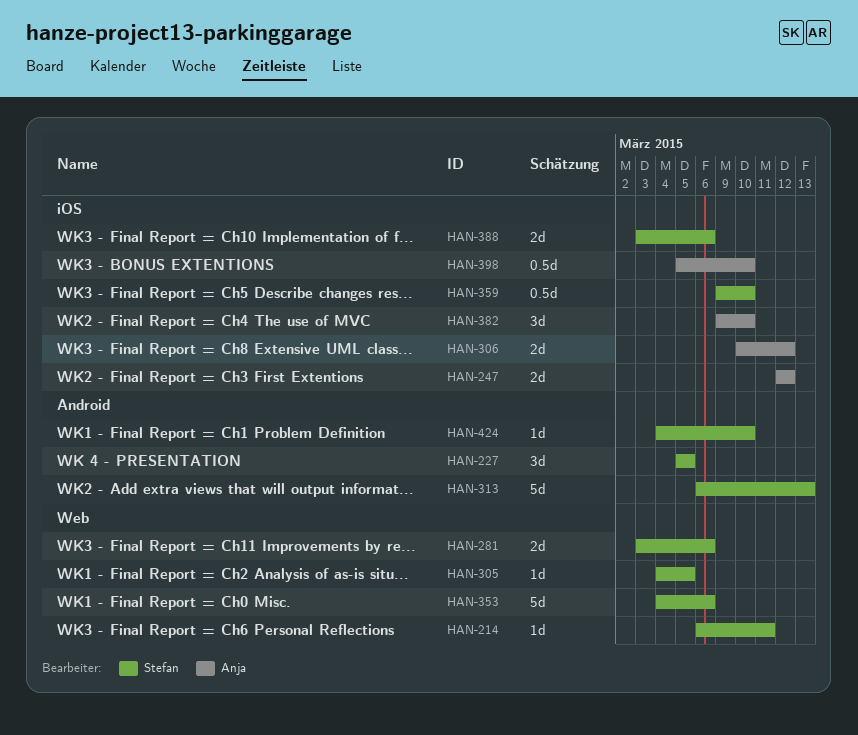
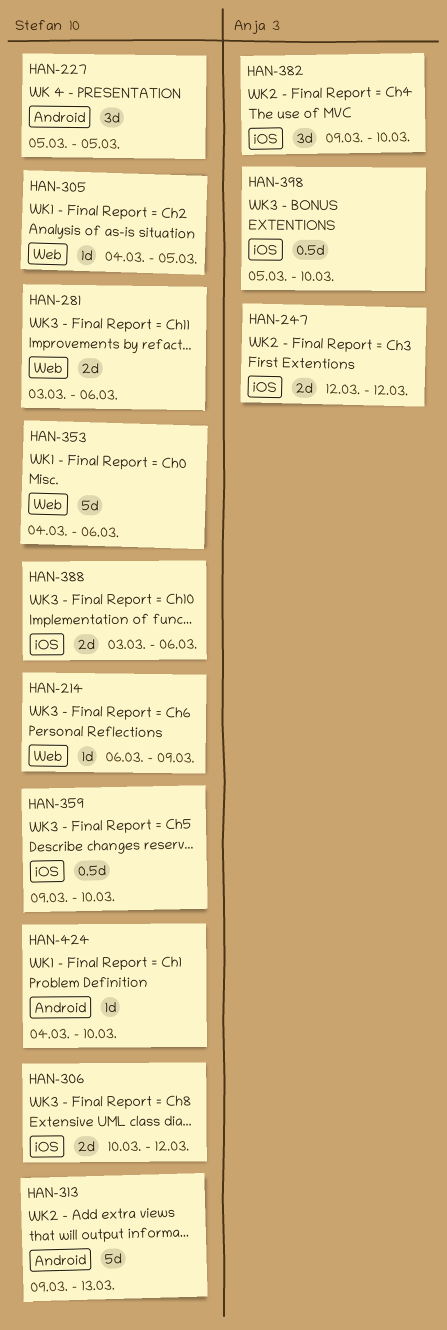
HAN-214, due: Mar 11 -> Mar 9
HAN-306, owner: Anja -> Stefan
HAN-313, start: Mar 6 -> Mar 9

